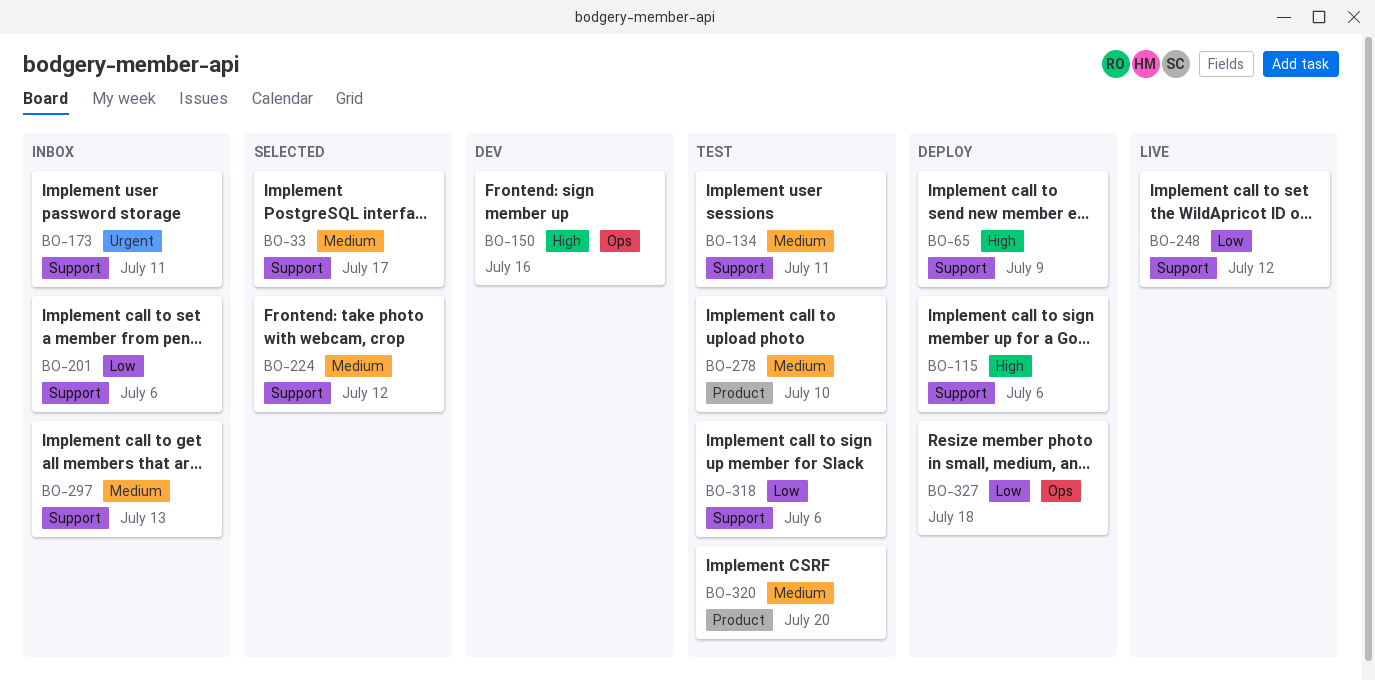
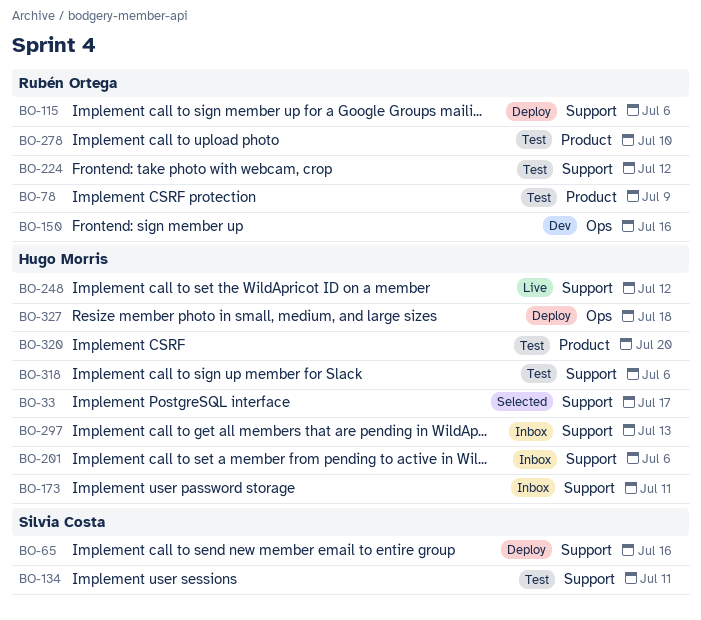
BO-65, due: Jul 9 -> Jul 16
BO-78: none -> present
BO-224, status: Selected -> Test

